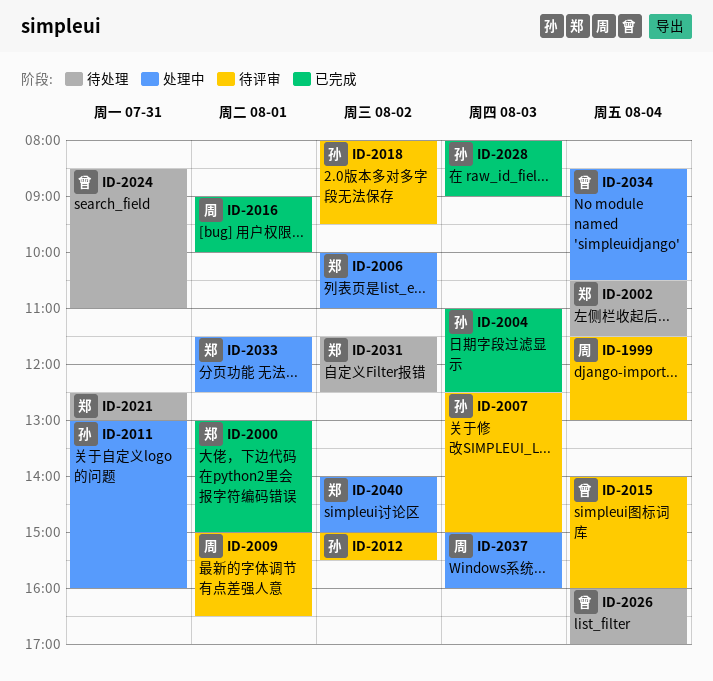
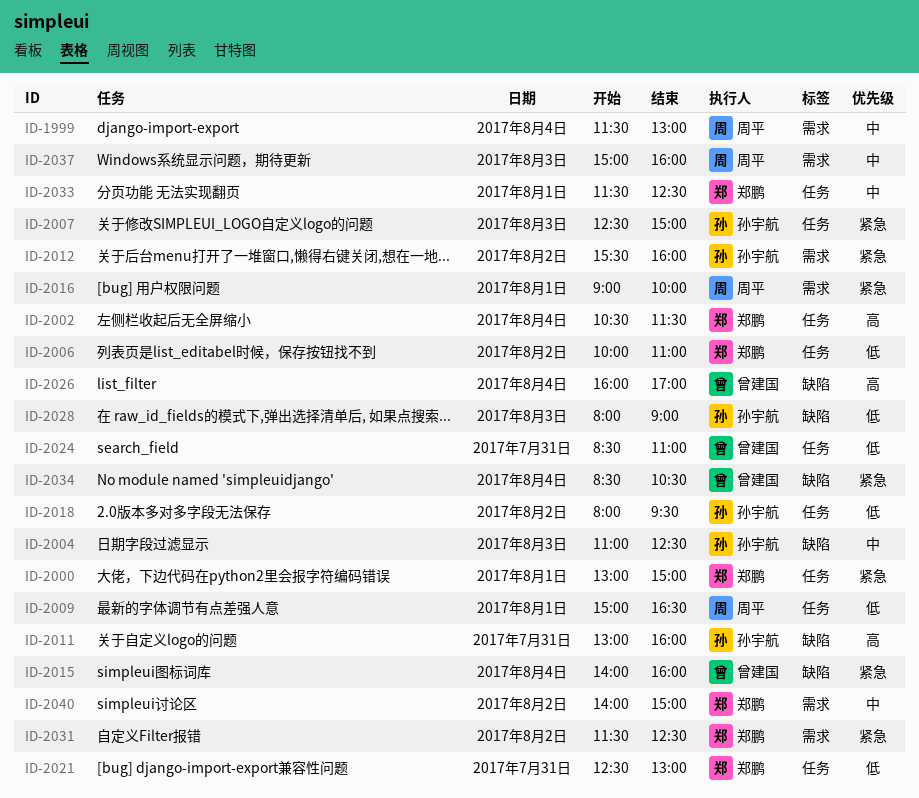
ID-2012, begins: 15:00 -> 15:30
ID-2012, ends: 15:30 -> 16:00

